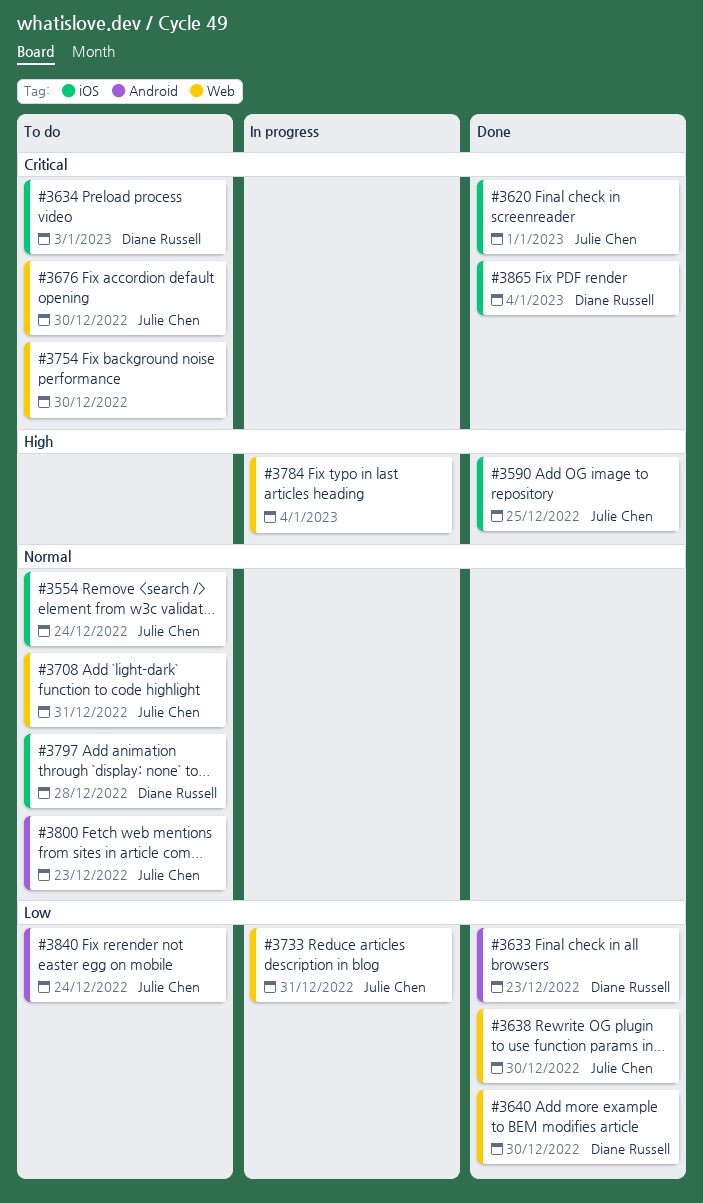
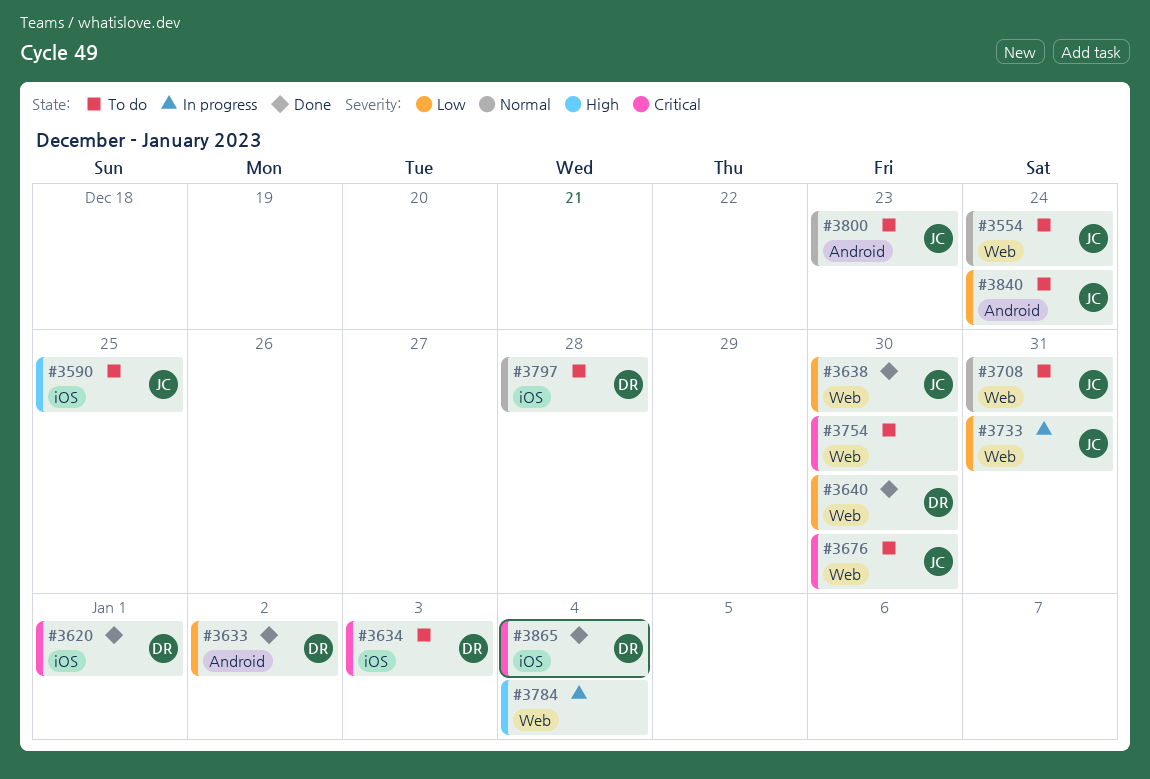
#3554, label: iOS -> Web
#3590, status: Done -> To do
#3620, owner: Julie Chen -> Diane Russell
#3633, due: Dec 23 -> Jan 2

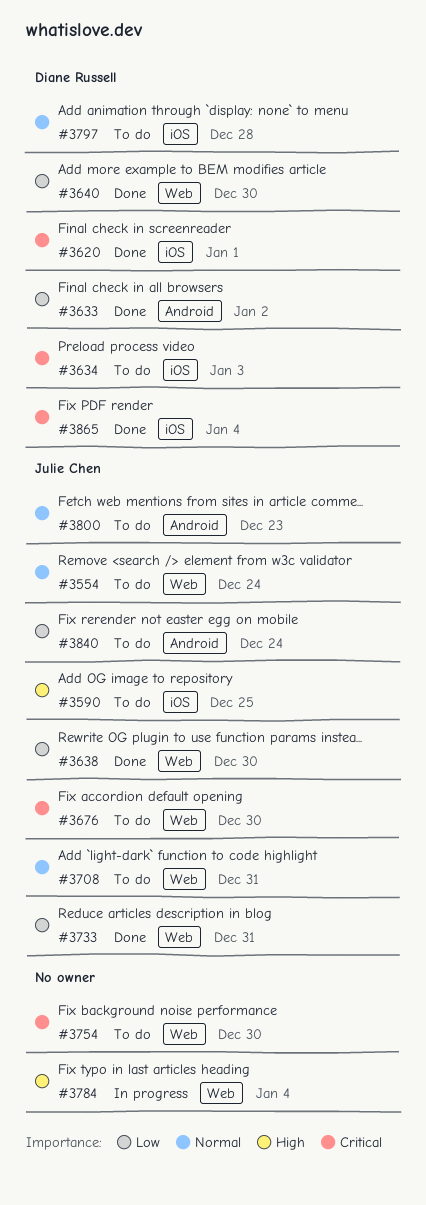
#3733, status: In progress -> Done

